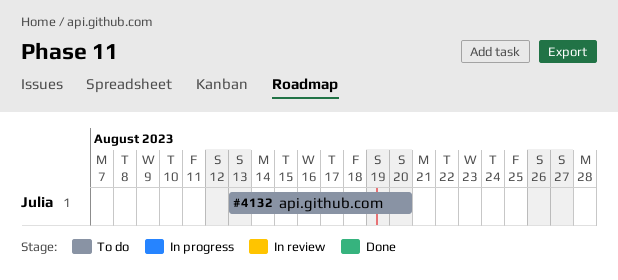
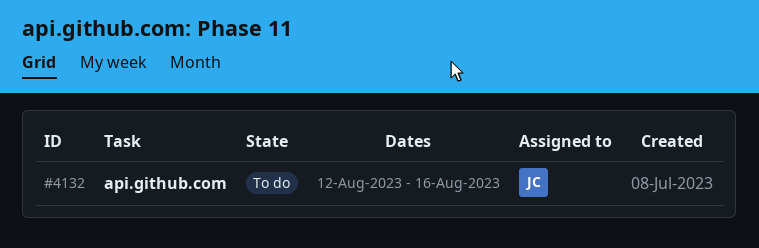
#4132, start: Aug 13 -> Aug 12
#4132, due: Aug 20 -> Aug 16

